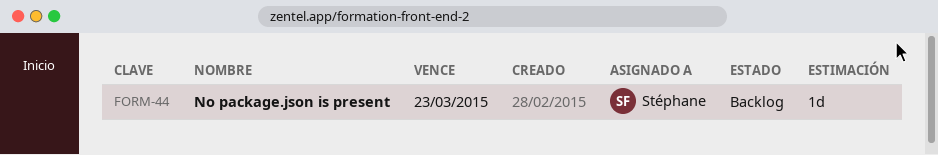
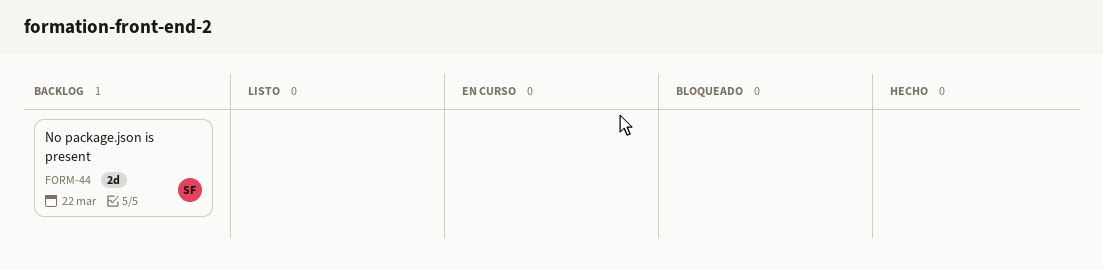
FORM-44, estimate: 1d -> 2d
FORM-44, due: Mar 23 -> Mar 22

